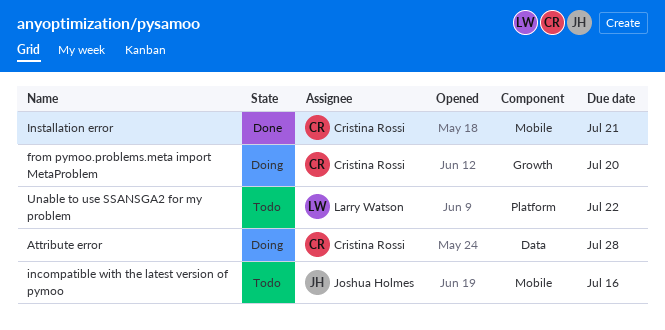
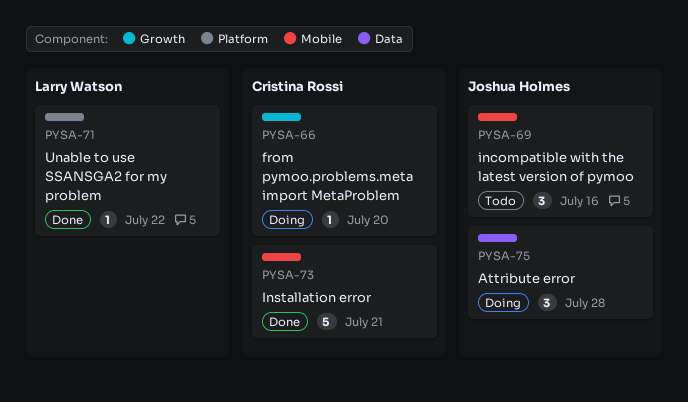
Attribute error, owner: Cristina Rossi -> Joshua Holmes
Unable to use SSANSGA2 for my problem, status: Todo -> Done

